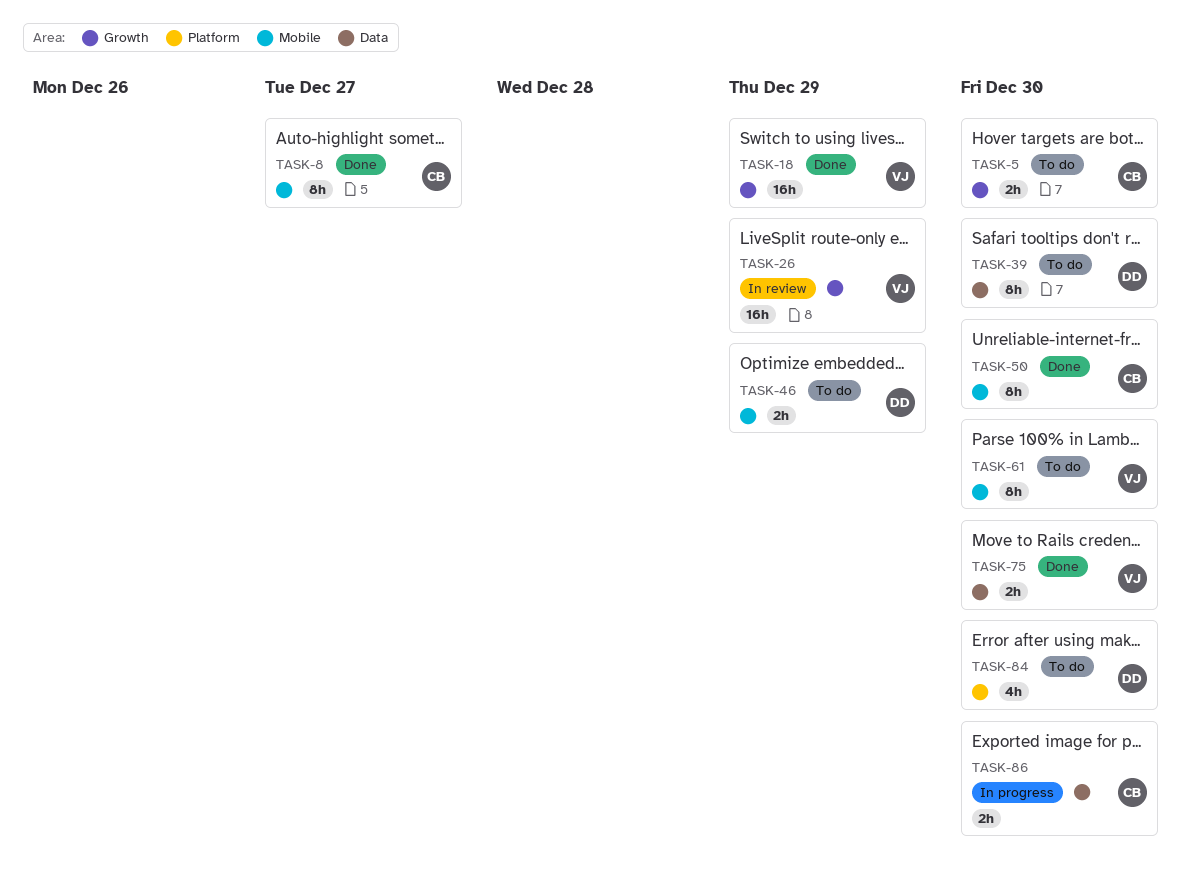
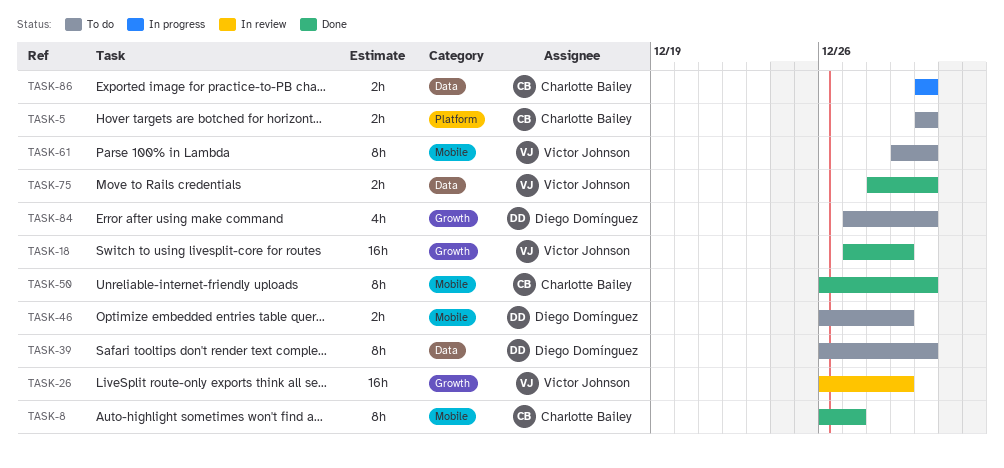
TASK-5, label: Growth -> Platform
TASK-84, label: Platform -> Growth

